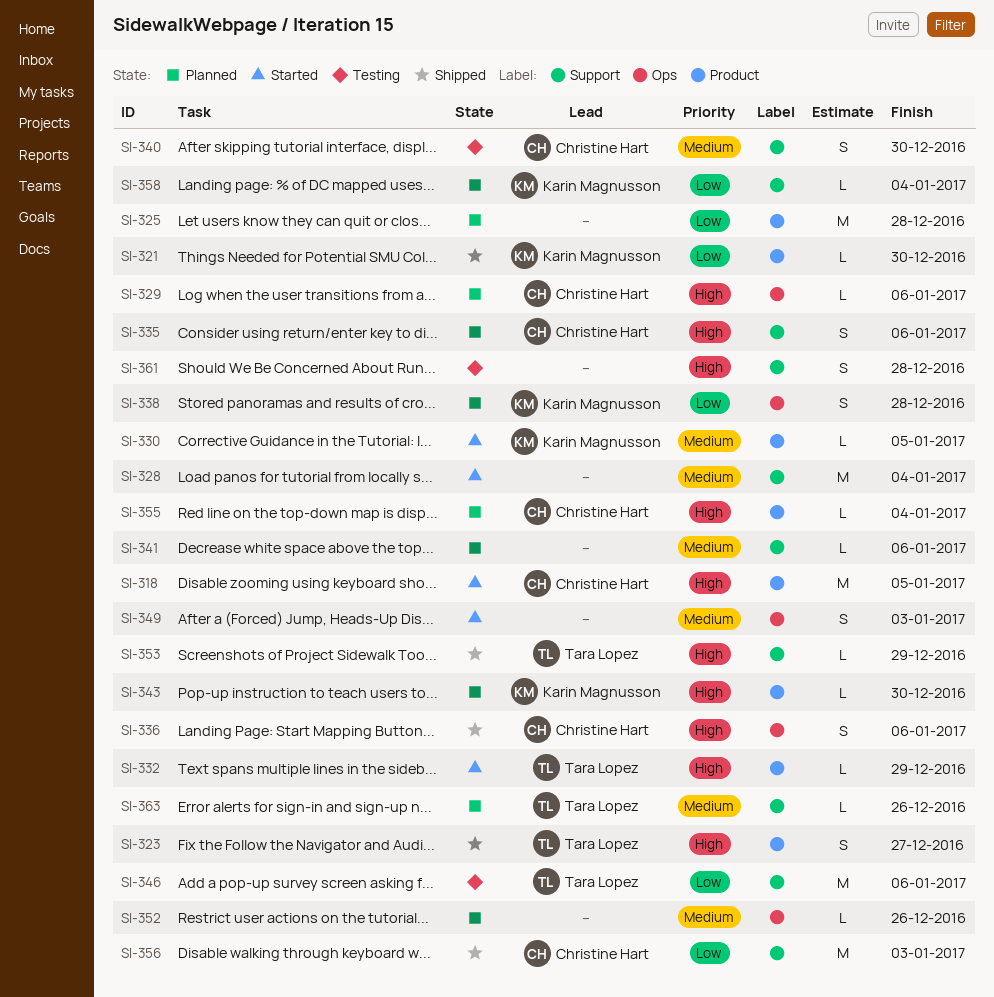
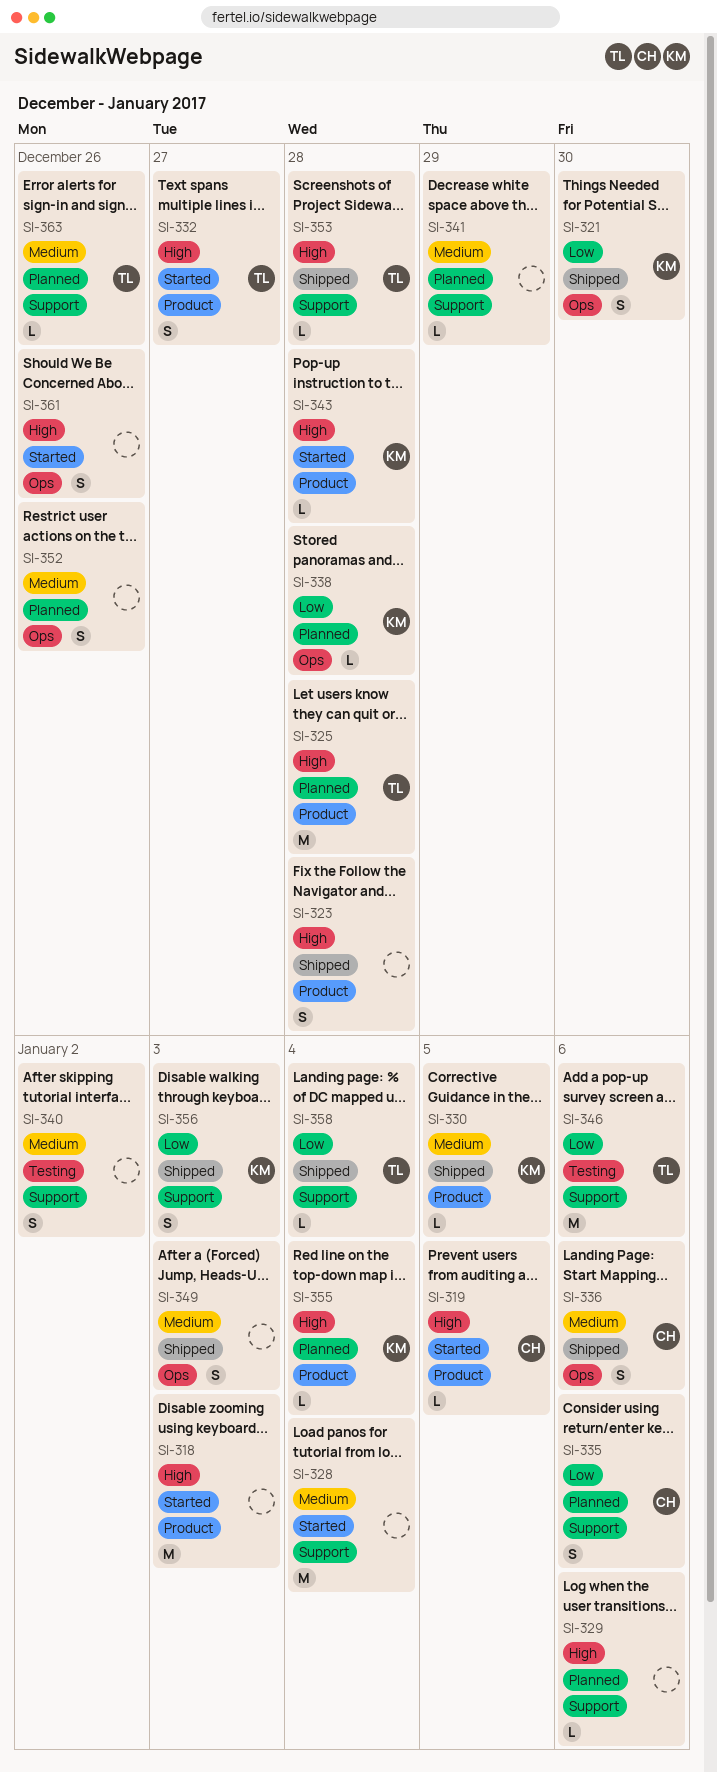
SI-318, owner: Christine Hart -> none
SI-318, due: Jan 5 -> Jan 3
SI-319: none -> present
SI-321, label: Product -> Ops
SI-321, estimate: L -> S
SI-323, owner: Tara Lopez -> none
SI-323, due: Dec 27 -> Dec 28
SI-325, owner: none -> Tara Lopez
SI-325, priority: Low -> High
SI-329, owner: Christine Hart -> none
SI-329, label: Ops -> Support
SI-330, status: Started -> Shipped
SI-332, estimate: L -> S
SI-332, due: Dec 29 -> Dec 27
SI-335, priority: High -> Low
SI-336, priority: High -> Medium
SI-338, estimate: S -> L
SI-340, owner: Christine Hart -> none
SI-340, due: Dec 30 -> Jan 2
SI-341, due: Jan 6 -> Dec 29
SI-343, status: Planned -> Started
SI-343, due: Dec 30 -> Dec 28
SI-349, status: Started -> Shipped
SI-352, estimate: L -> S
SI-353, due: Dec 29 -> Dec 28
SI-355, owner: Christine Hart -> Karin Magnusson
SI-356, owner: Christine Hart -> Karin Magnusson
SI-356, estimate: M -> S
SI-358, status: Planned -> Shipped
SI-358, owner: Karin Magnusson -> Tara Lopez
SI-361, status: Testing -> Started
SI-361, label: Support -> Ops
SI-361, due: Dec 28 -> Dec 26

